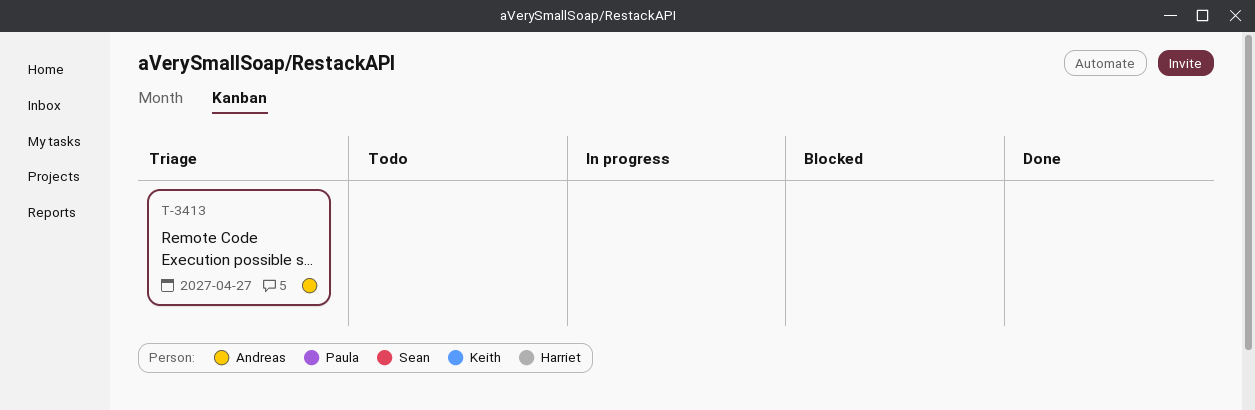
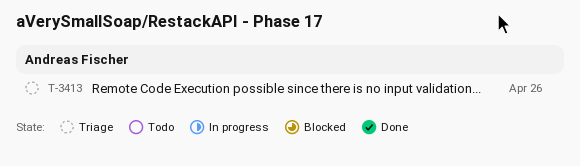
T-3413, due: Apr 27 -> Apr 26

